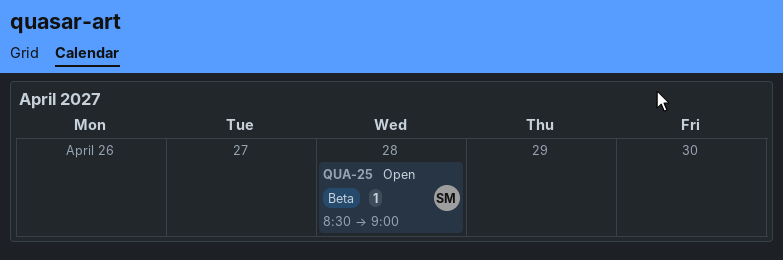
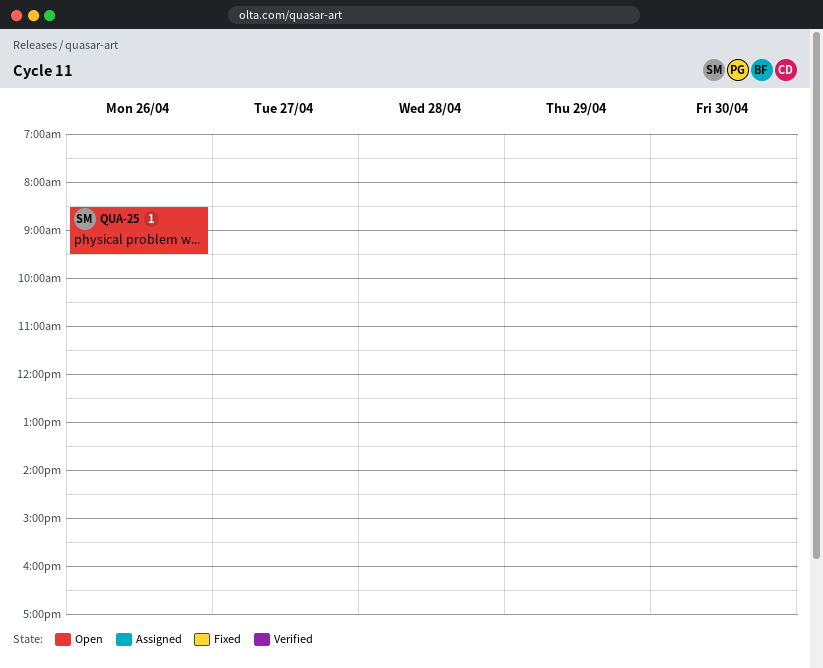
QUA-25, day: Apr 28 -> Apr 26
QUA-25, ends: 09:00 -> 09:30

